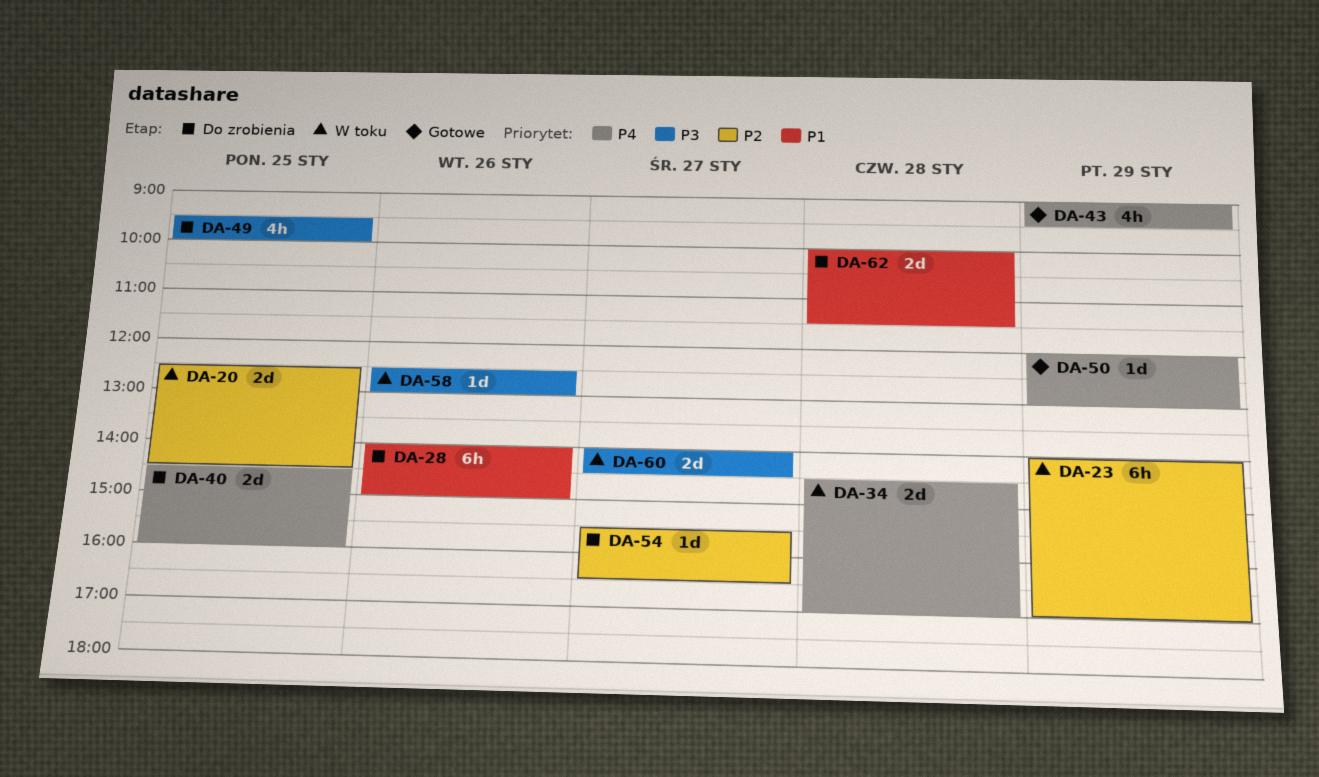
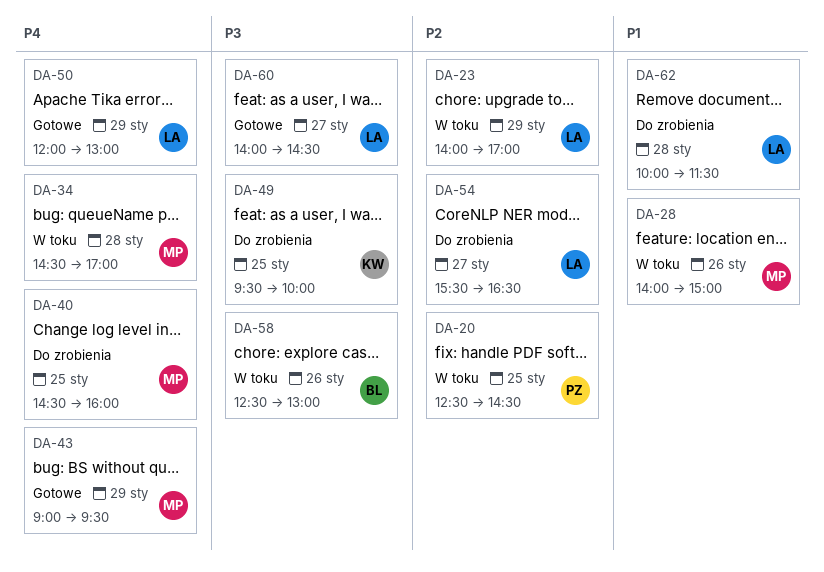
DA-28, status: Do zrobienia -> W toku
DA-60, status: W toku -> Gotowe

